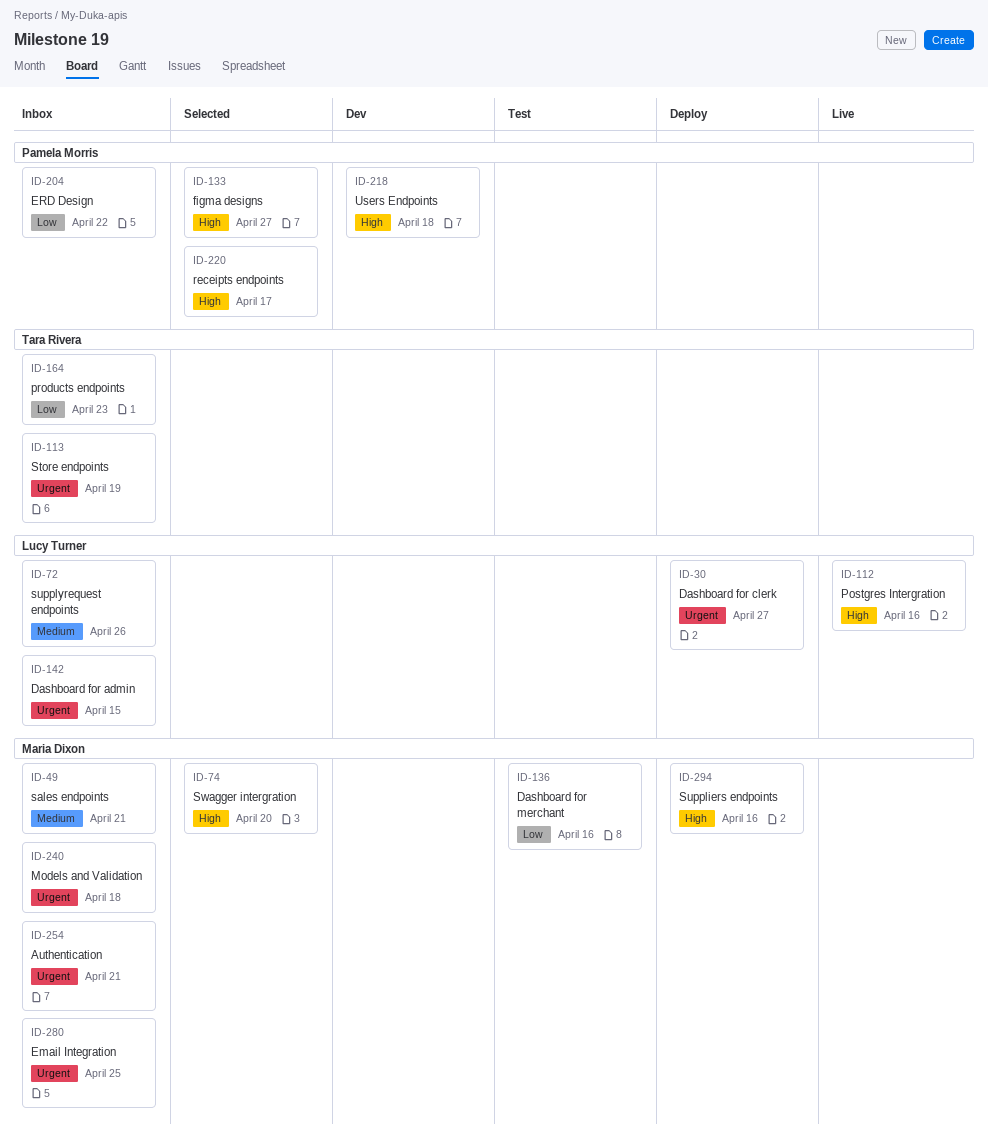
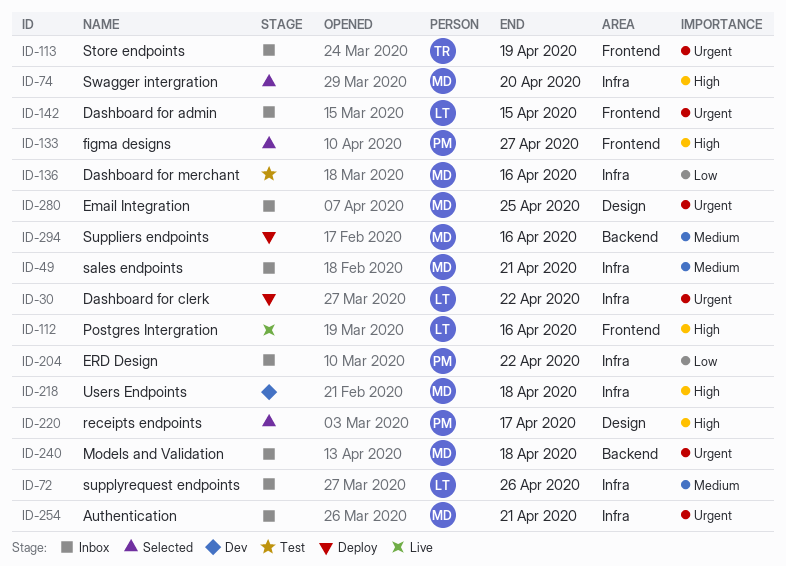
ID-30, due: Apr 27 -> Apr 22
ID-164: present -> none
ID-218, owner: Pamela Morris -> Maria Dixon
ID-294, priority: High -> Medium

